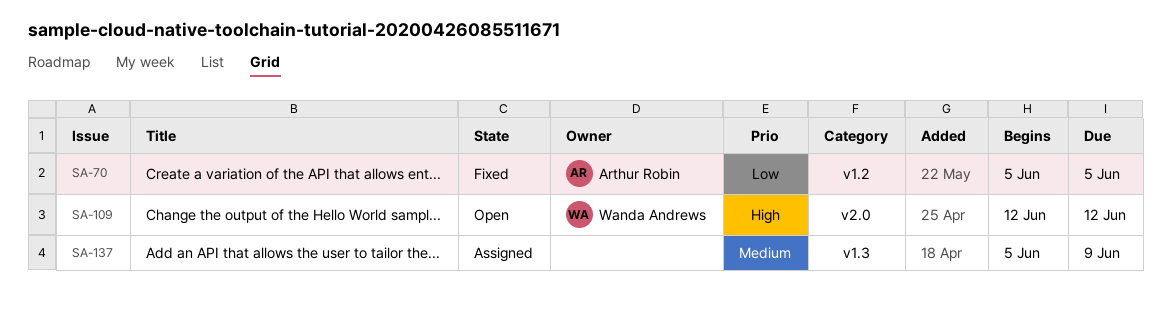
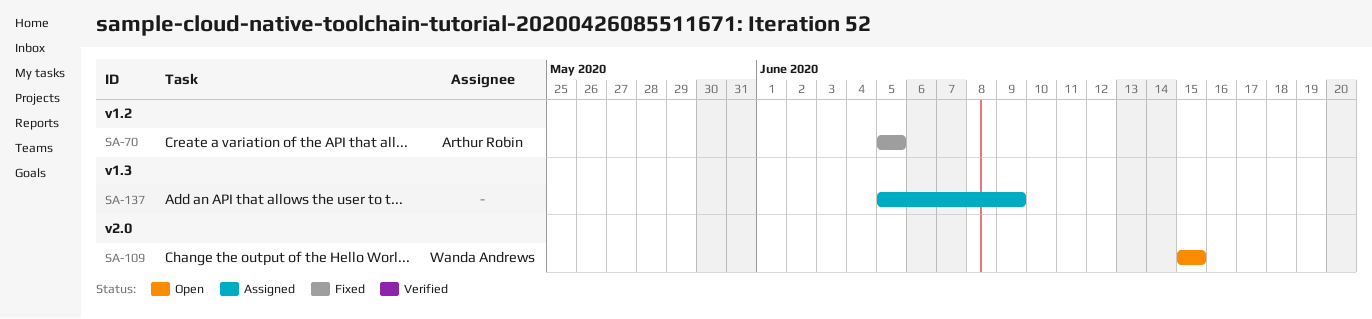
SA-109, start: Jun 12 -> Jun 15
SA-109, due: Jun 12 -> Jun 15

